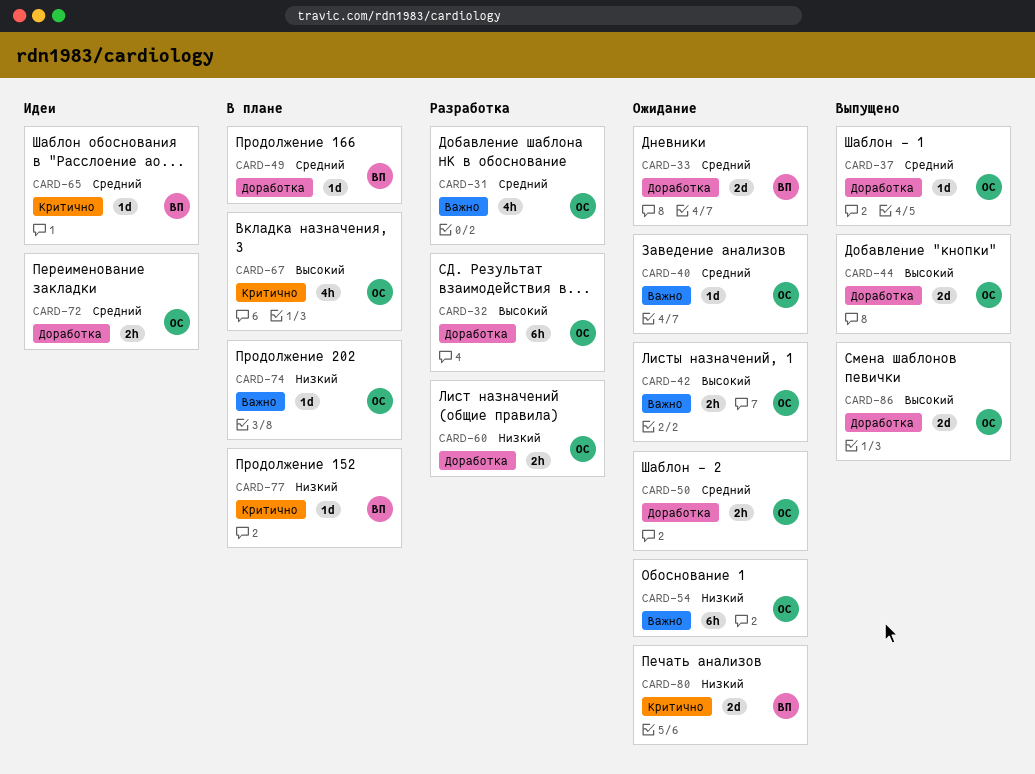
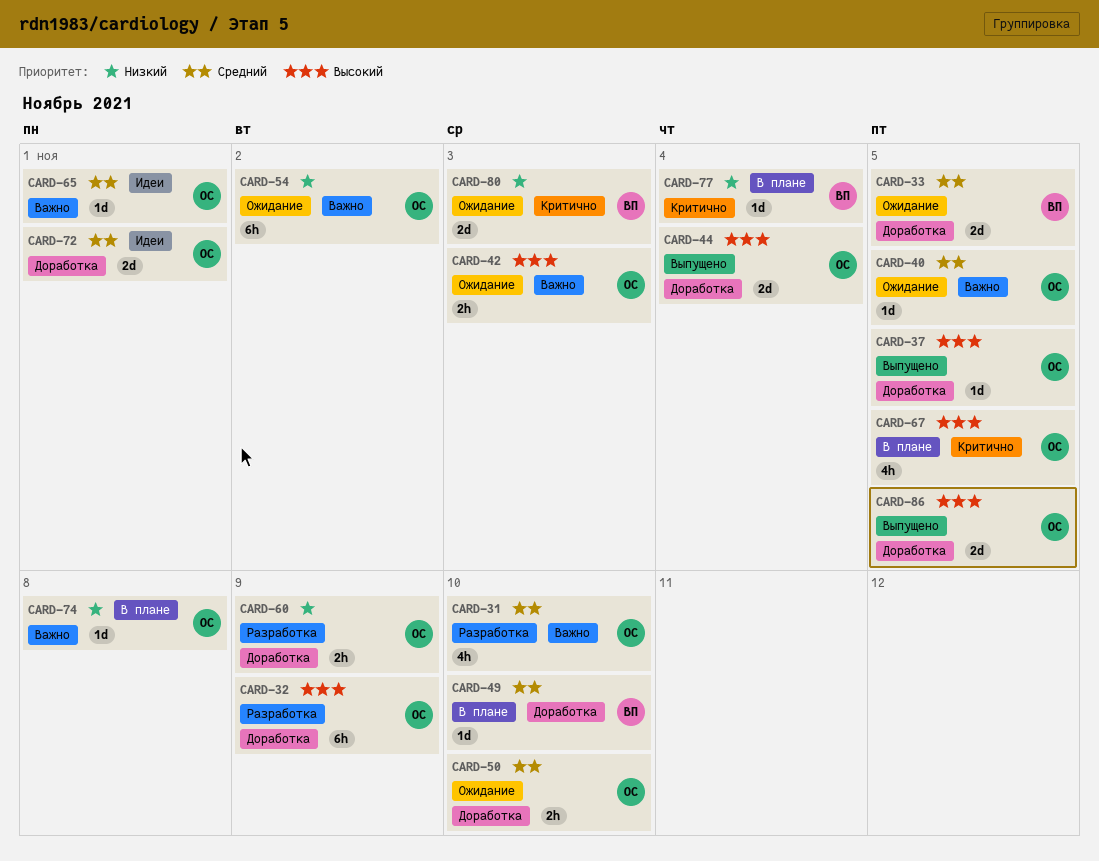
CARD-37, priority: Средний -> Высокий
CARD-65, owner: ВП -> ОС
CARD-65, label: Критично -> Важно
CARD-72, estimate: 2h -> 2d

